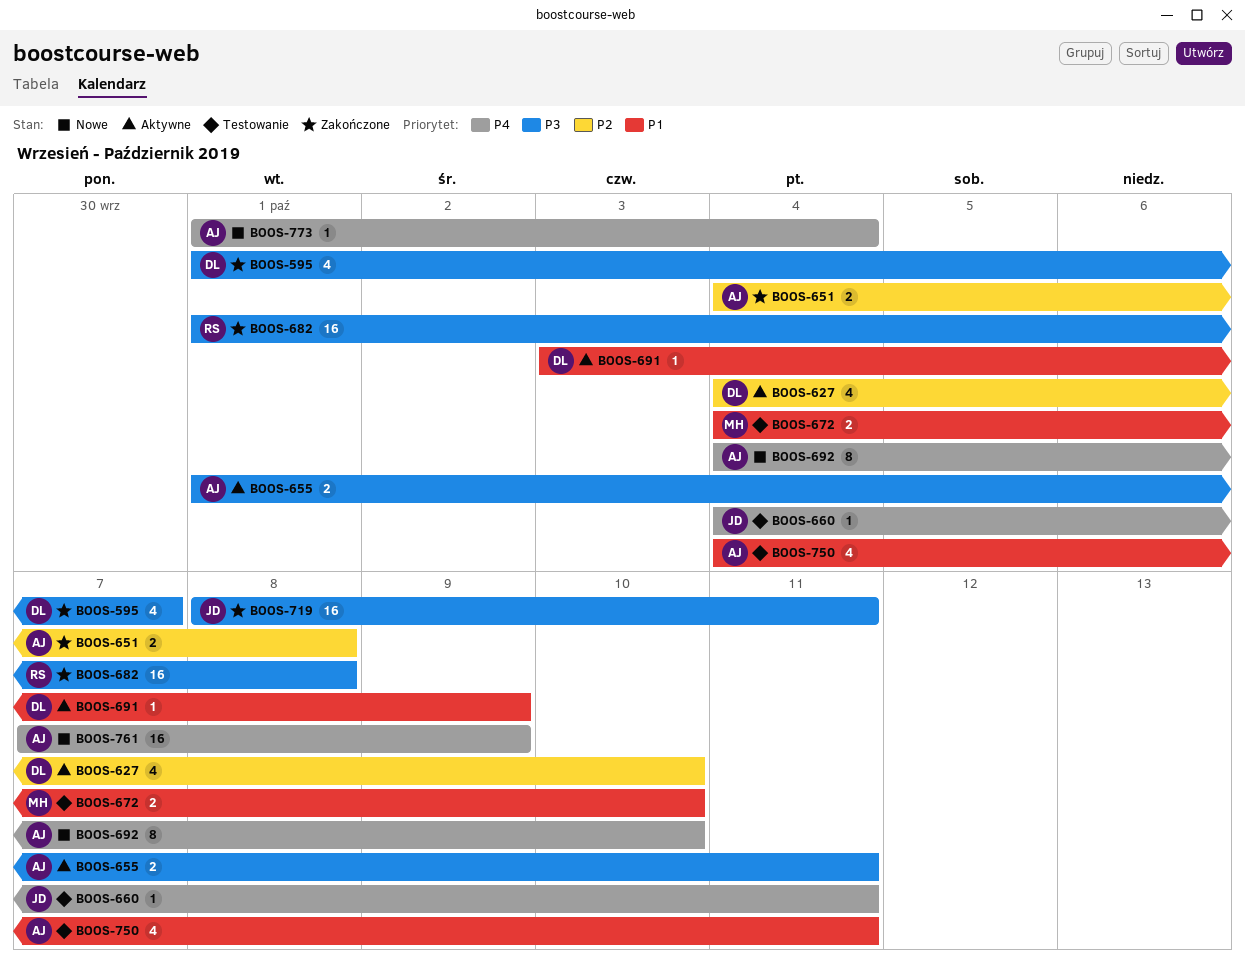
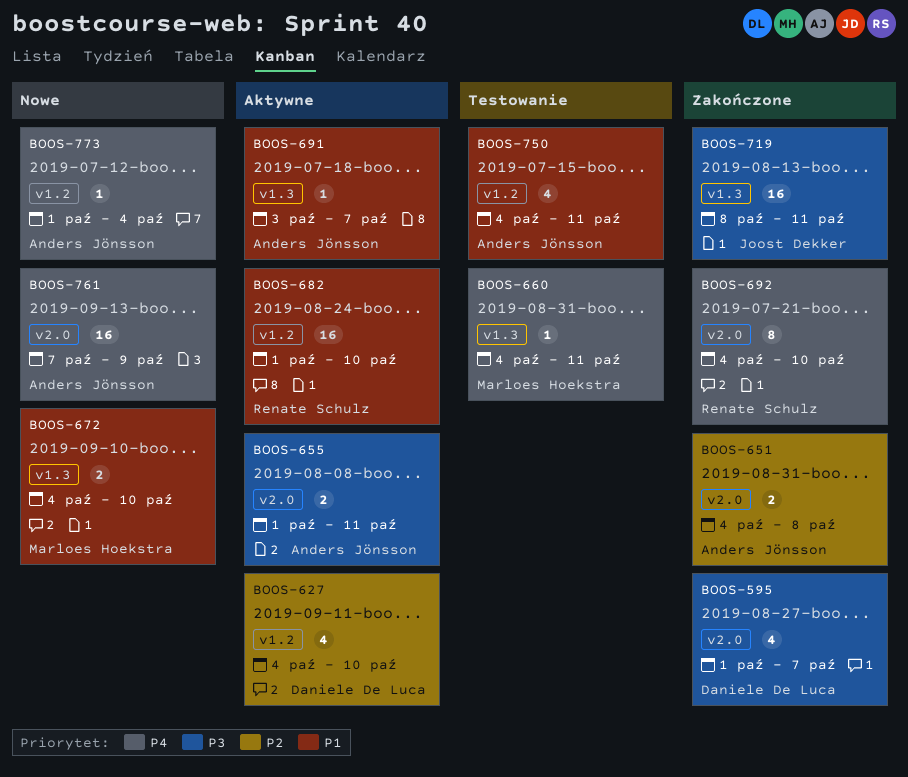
BOOS-660, owner: Joost Dekker -> Marloes Hoekstra
BOOS-672, status: Testowanie -> Nowe
BOOS-682, status: Zakończone -> Aktywne
BOOS-682, priority: P3 -> P1
BOOS-682, due: Oct 8 -> Oct 10
BOOS-691, owner: Daniele De Luca -> Anders Jönsson
BOOS-691, due: Oct 9 -> Oct 7
BOOS-692, status: Nowe -> Zakończone
BOOS-692, owner: Anders Jönsson -> Renate Schulz

